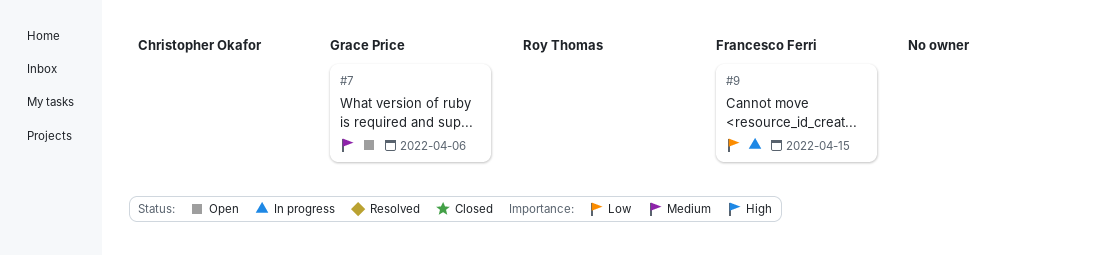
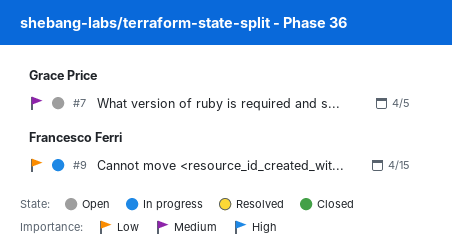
#7, due: Apr 6 -> Apr 5

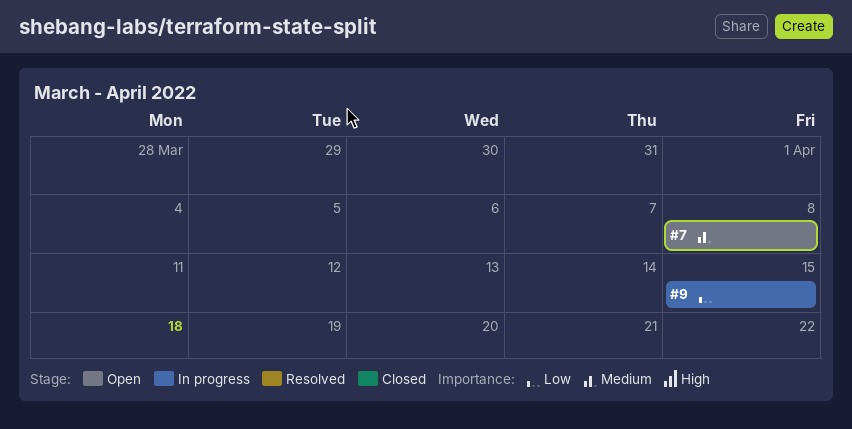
#7, due: Apr 5 -> Apr 8

